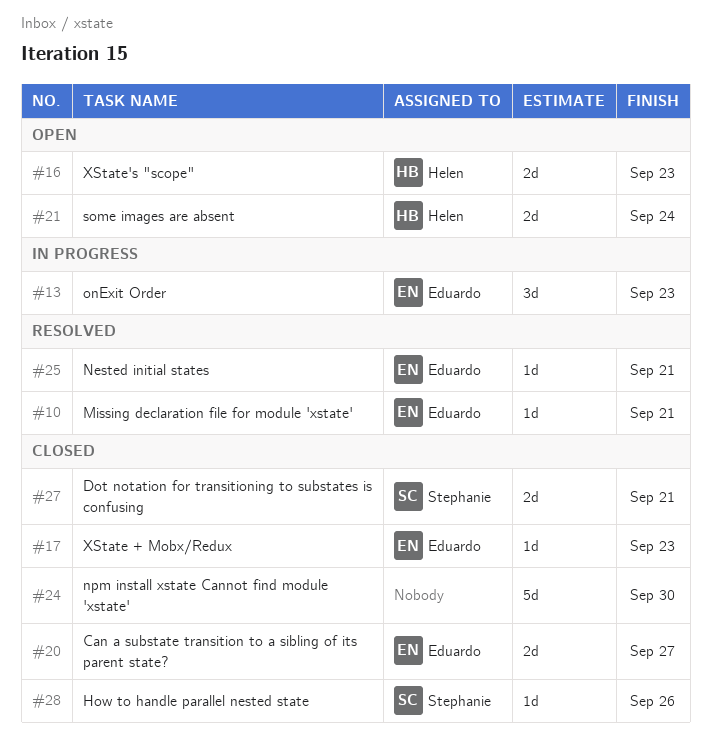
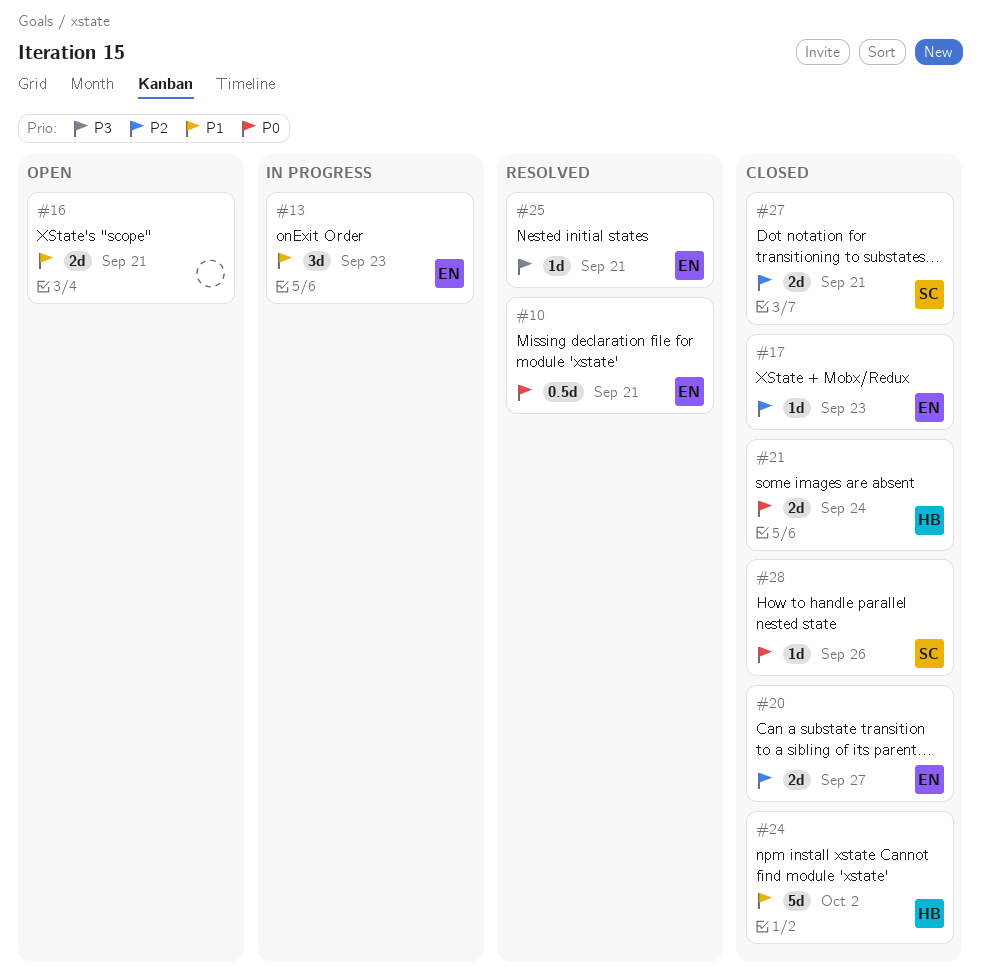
#10, estimate: 1d -> 0.5d
#16, owner: Helen -> none
#16, due: Sep 23 -> Sep 21
#21, status: Open -> Closed
#24, owner: none -> Helen
#24, due: Sep 30 -> Oct 2

